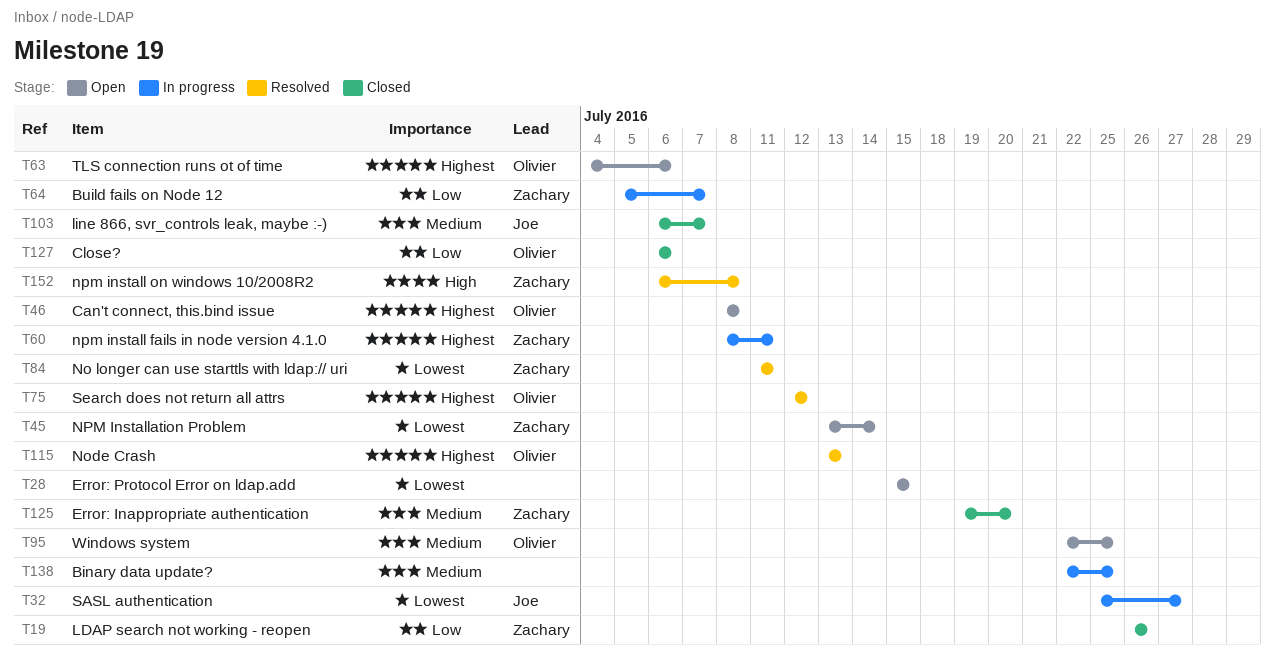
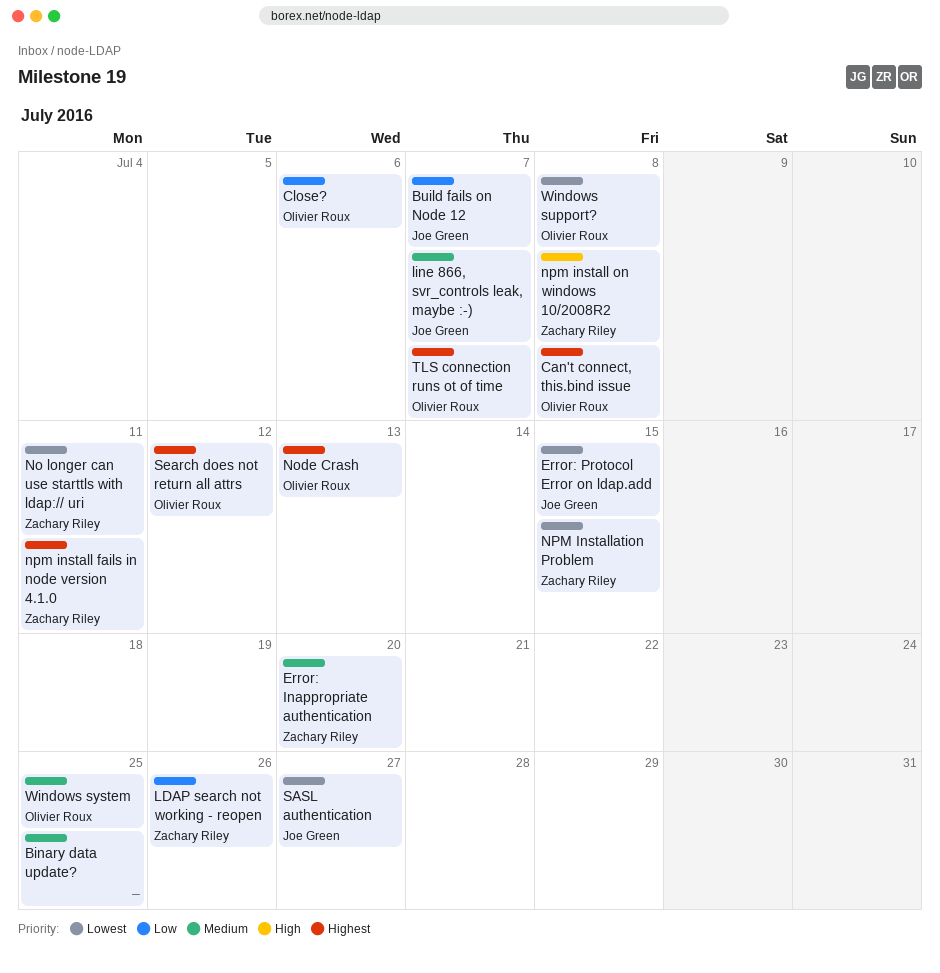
Build fails on Node 12, owner: Zachary Riley -> Joe Green
Error: Protocol Error on ldap.add, owner: none -> Joe Green
NPM Installation Problem, due: Jul 14 -> Jul 15
TLS connection runs ot of time, due: Jul 6 -> Jul 7
Windows support?: none -> present

